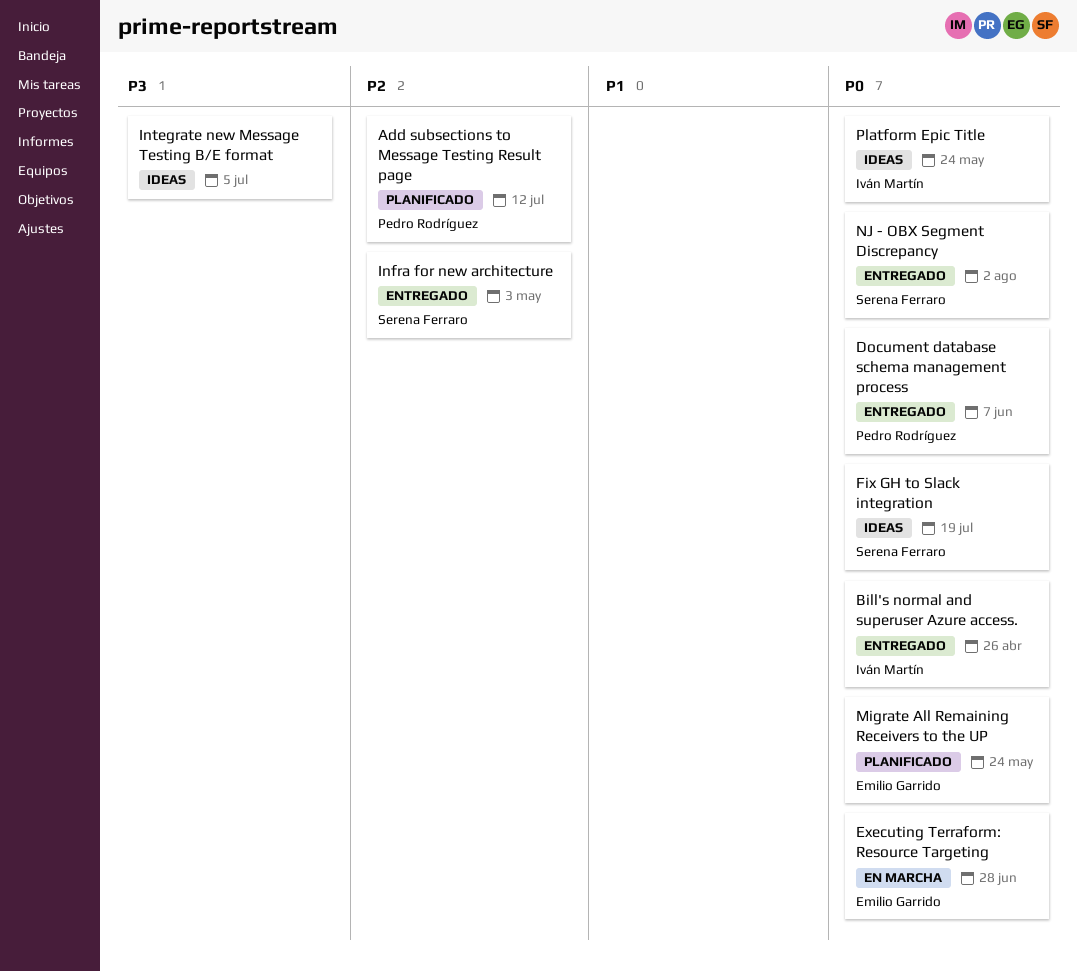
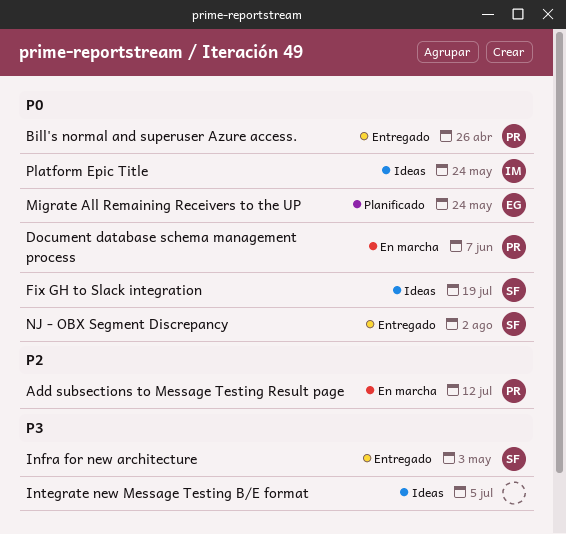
Add subsections to Message Testing Result page, status: Planificado -> En marcha
Bill's normal and superuser Azure access., owner: Iván Martín -> Pedro Rodríguez
Document database schema management process, status: Entregado -> En marcha
Executing Terraform: Resource Targeting: present -> none
Infra for new architecture, priority: P2 -> P3

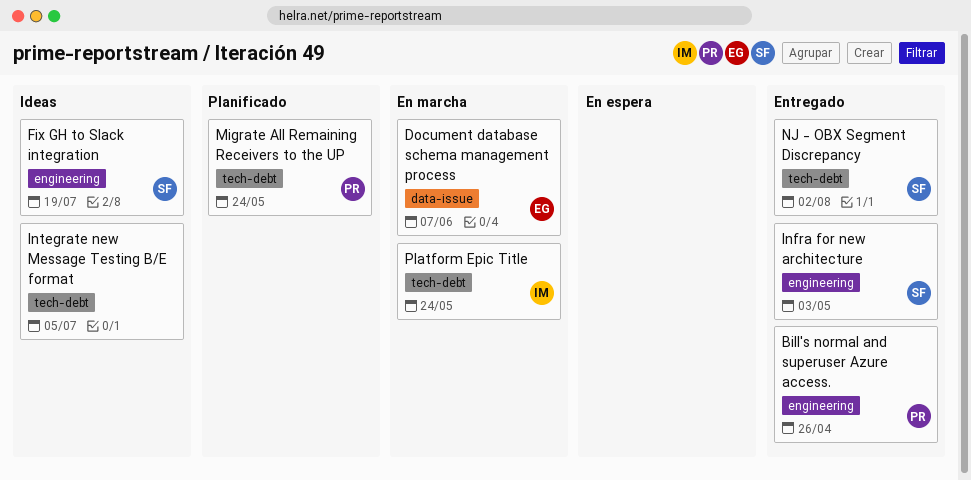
Add subsections to Message Testing Result page: present -> none
Document database schema management process, owner: PR -> EG
Migrate All Remaining Receivers to the UP, owner: EG -> PR
Platform Epic Title, status: Ideas -> En marcha

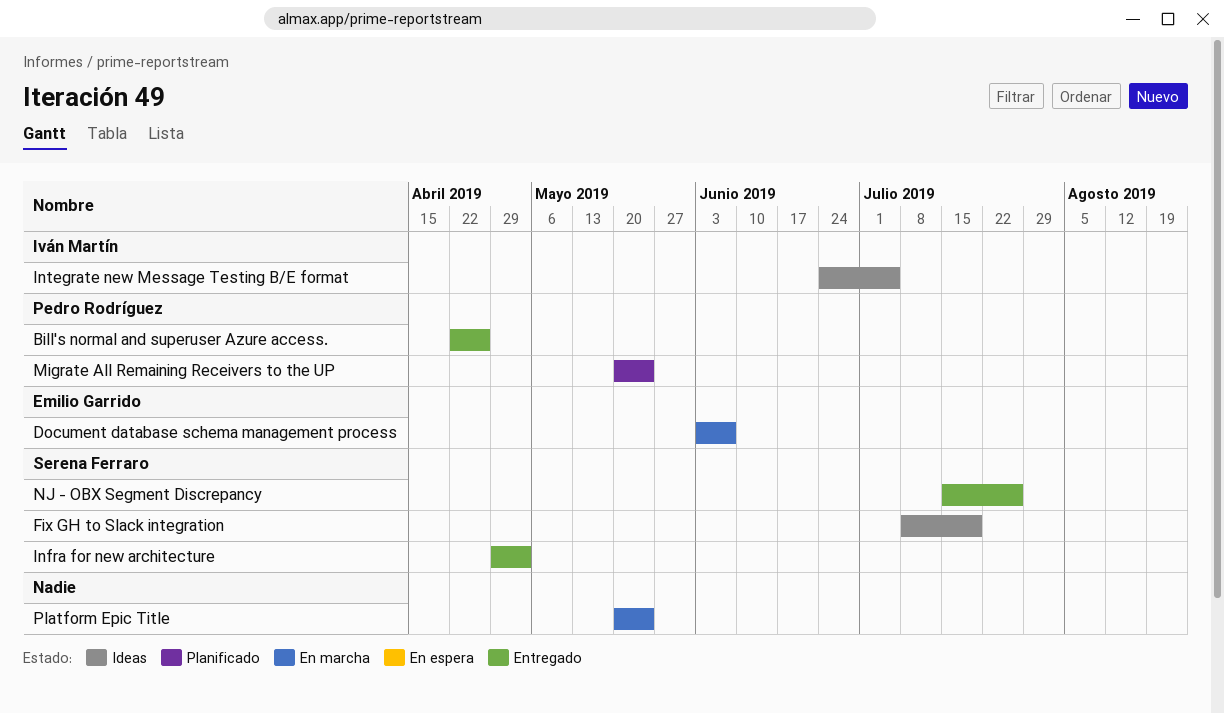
Integrate new Message Testing B/E format, owner: none -> Iván Martín
NJ - OBX Segment Discrepancy, due: Aug 2 -> Jul 26
Platform Epic Title, owner: Iván Martín -> none

